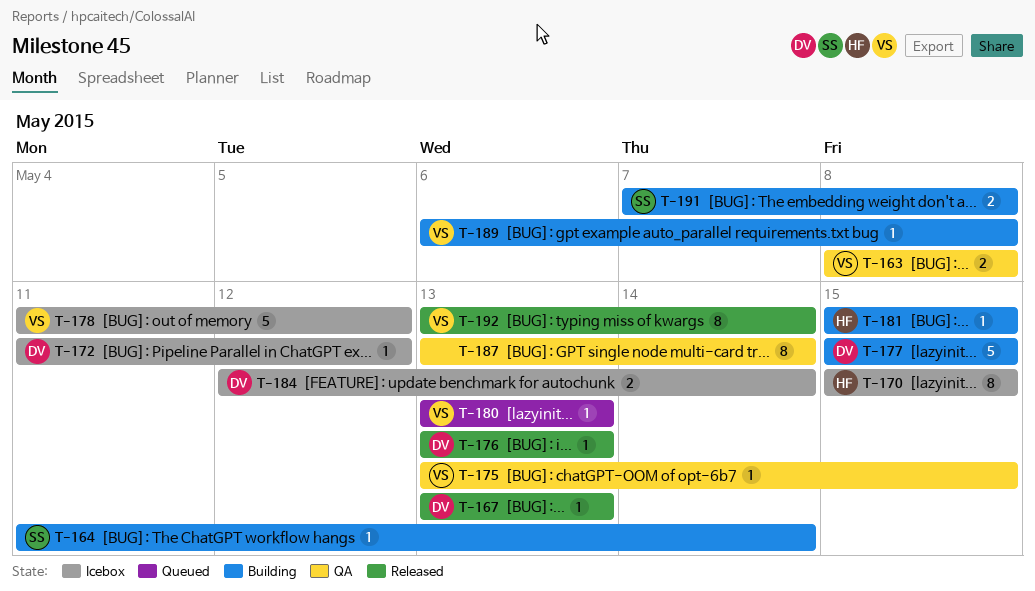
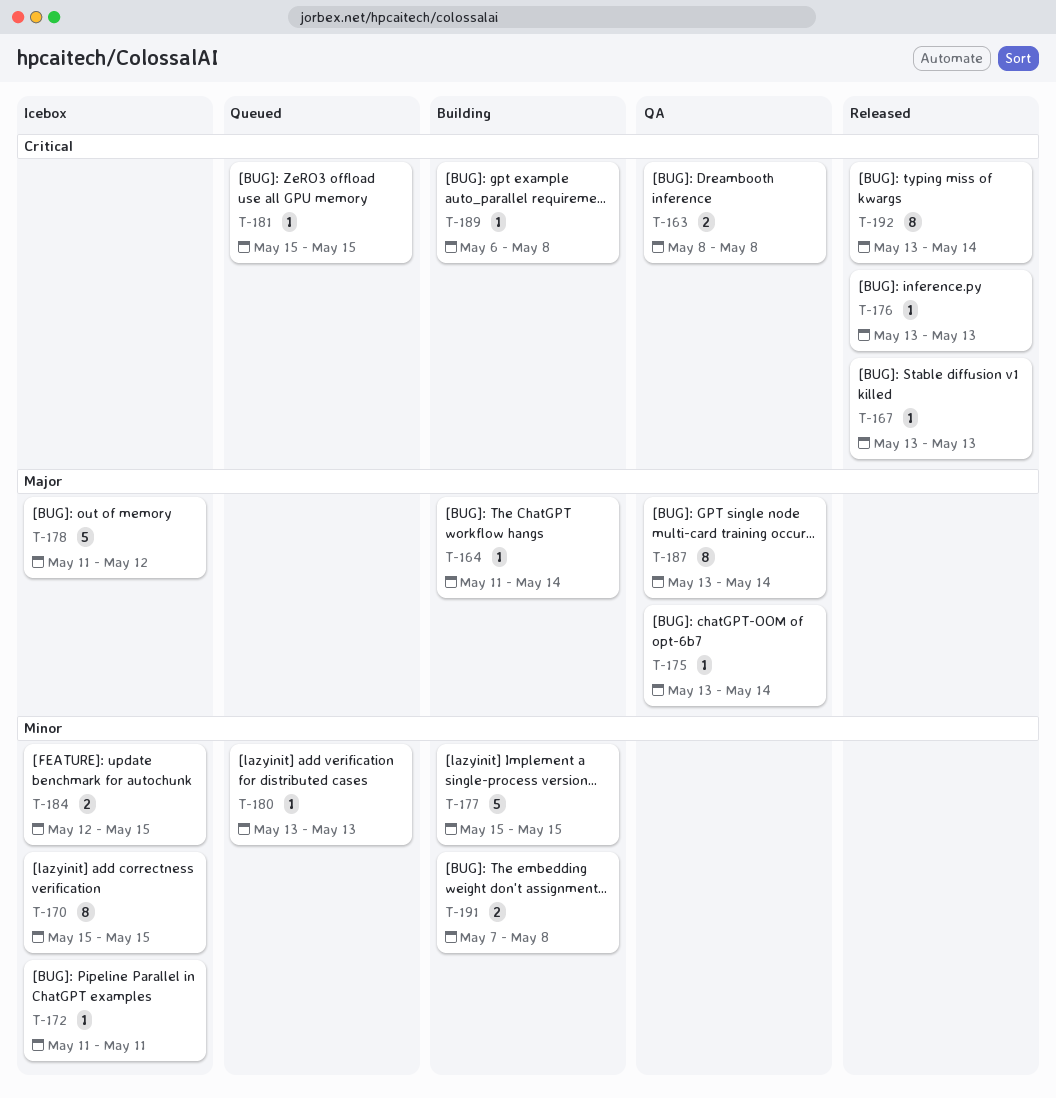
T-172, due: May 12 -> May 11
T-175, due: May 15 -> May 14
T-181, status: Building -> Queued
T-184, due: May 14 -> May 15

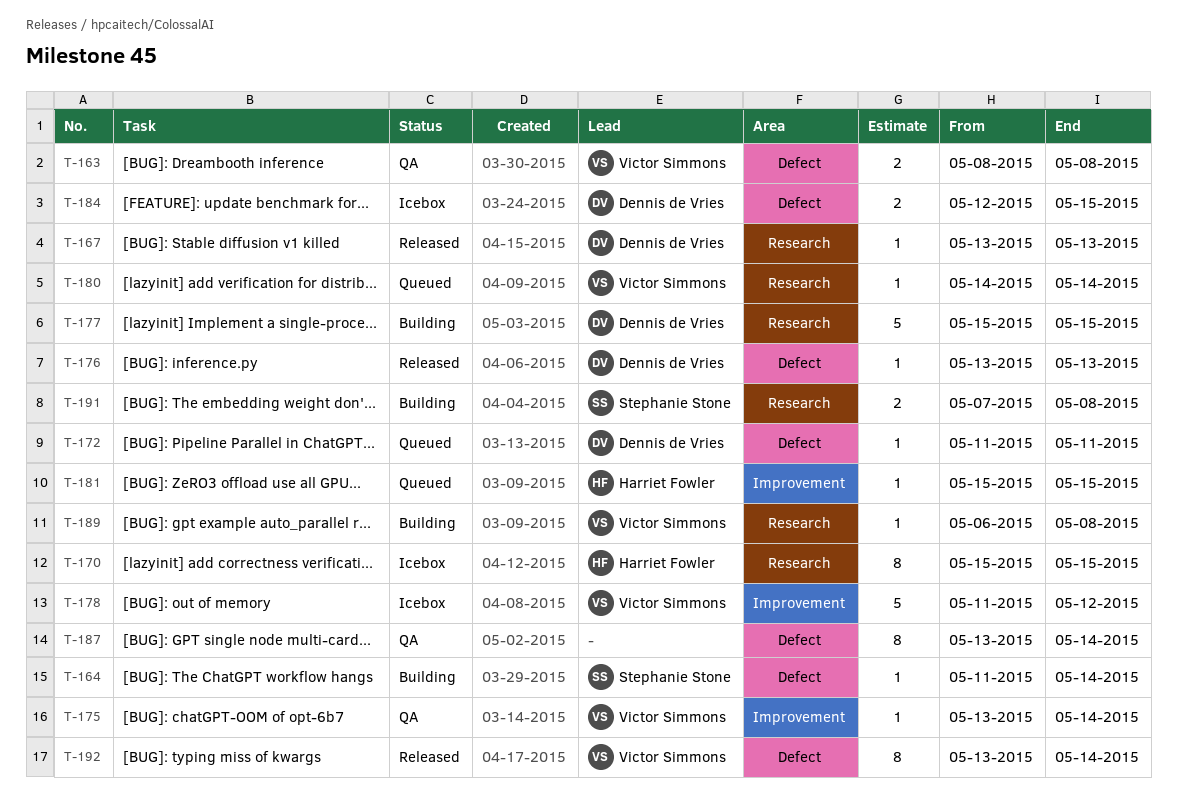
T-172, status: Icebox -> Queued
T-180, start: May 13 -> May 14
T-180, due: May 13 -> May 14

